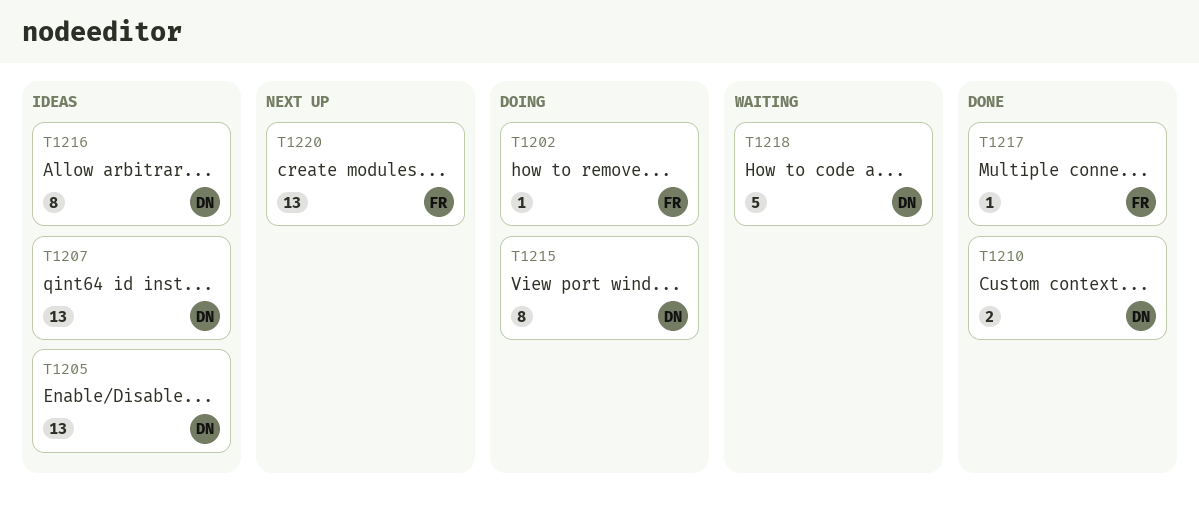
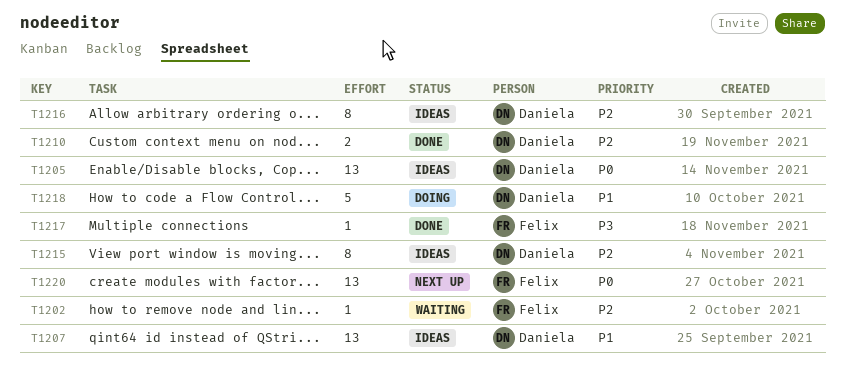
T1202, status: Doing -> Waiting
T1215, status: Doing -> Ideas
T1218, status: Waiting -> Doing

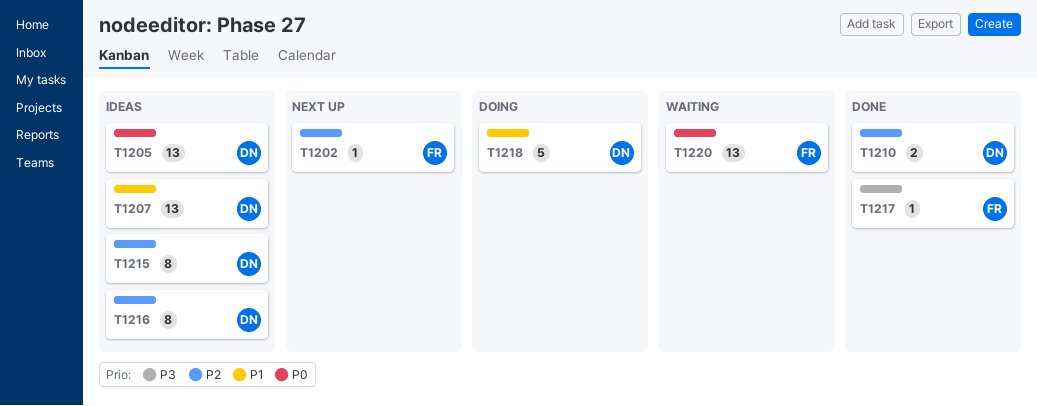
T1202, status: Waiting -> Next up
T1220, status: Next up -> Waiting

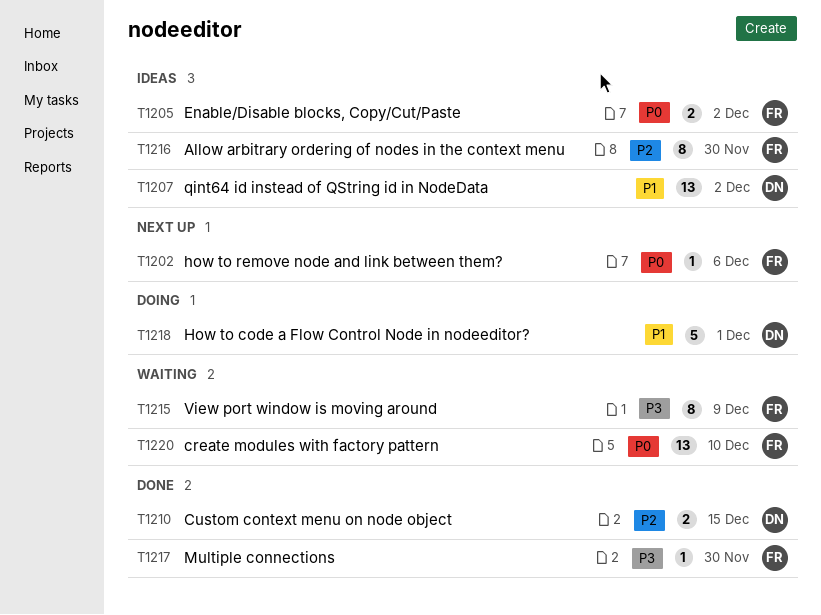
T1202, priority: P2 -> P0
T1205, owner: DN -> FR
T1205, estimate: 13 -> 2
T1215, status: Ideas -> Waiting
T1215, owner: DN -> FR
T1215, priority: P2 -> P3
T1216, owner: DN -> FR

